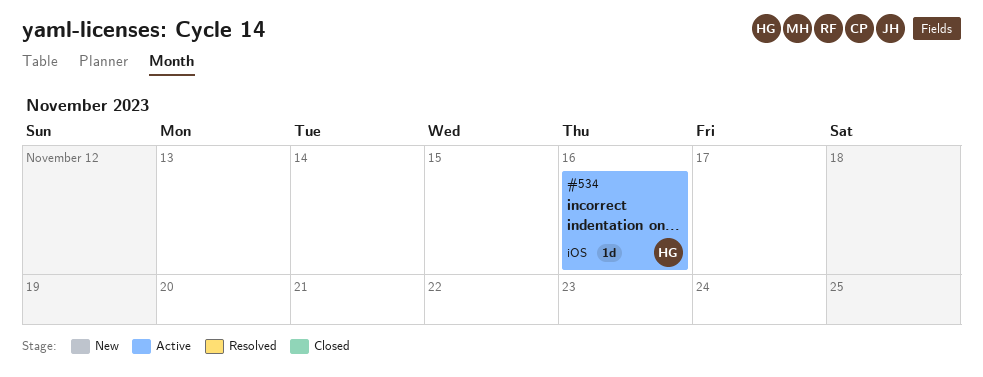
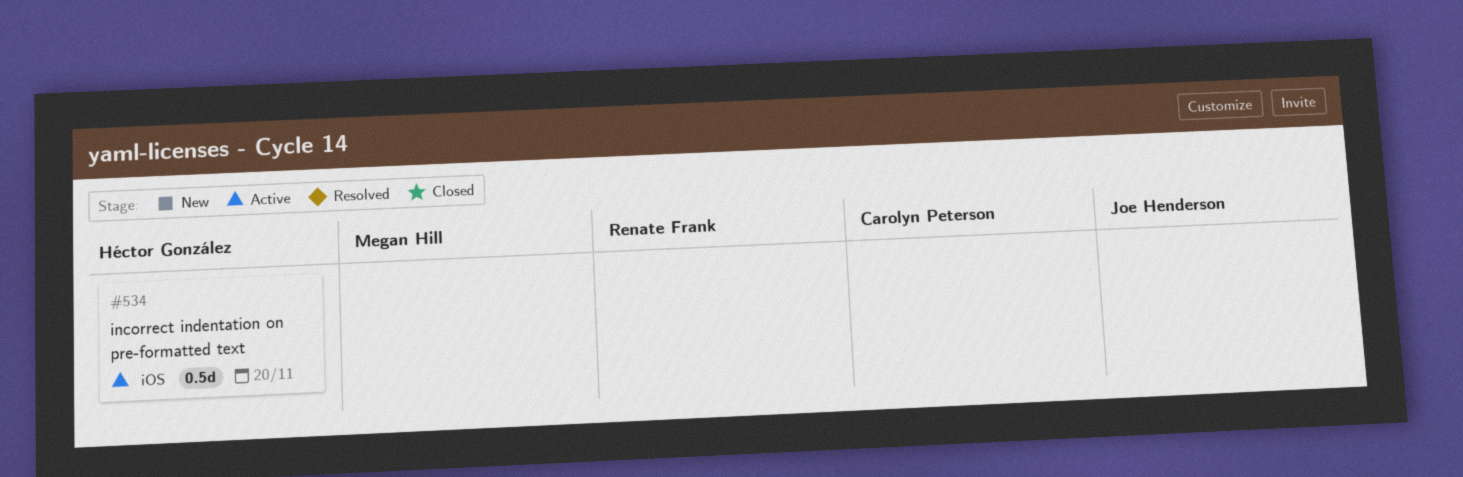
#534, estimate: 1d -> 0.5d
#534, due: Nov 16 -> Nov 20

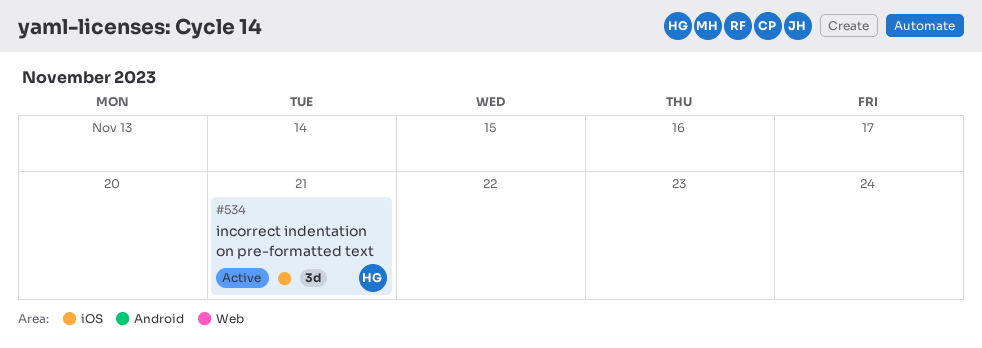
#534, estimate: 0.5d -> 3d
#534, due: Nov 20 -> Nov 21

